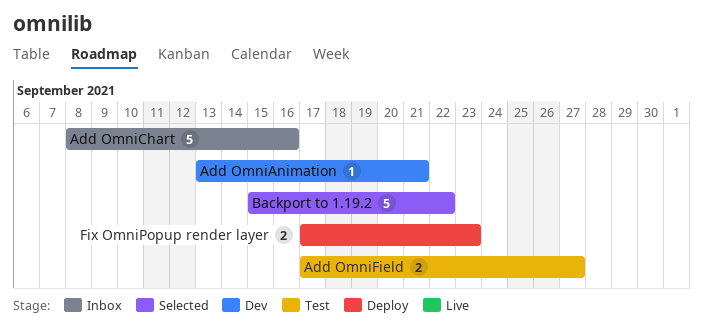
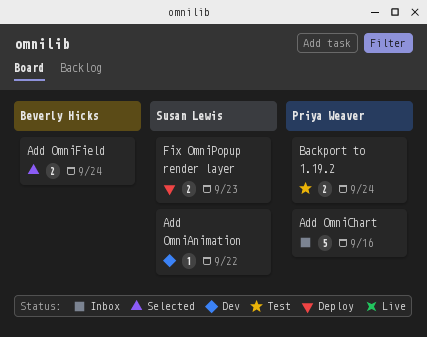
Add OmniAnimation, due: Sep 21 -> Sep 22
Add OmniField, status: Test -> Selected
Add OmniField, due: Sep 27 -> Sep 24
Backport to 1.19.2, status: Selected -> Test
Backport to 1.19.2, estimate: 5 -> 2
Backport to 1.19.2, due: Sep 22 -> Sep 24

